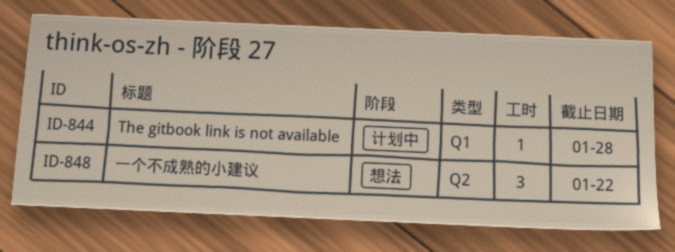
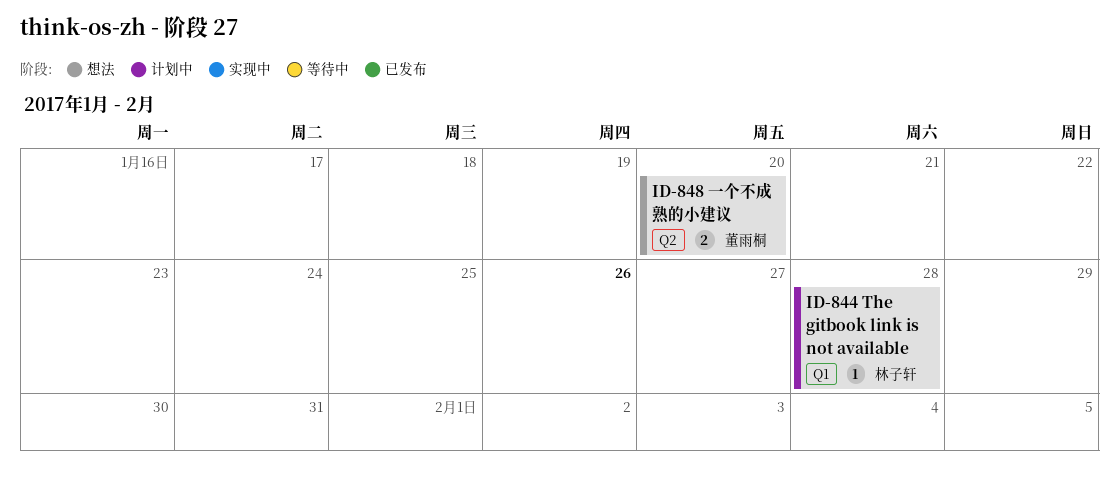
ID-848, estimate: 3 -> 2
ID-848, due: Jan 22 -> Jan 20

